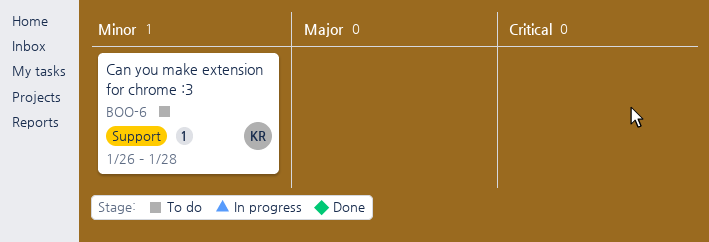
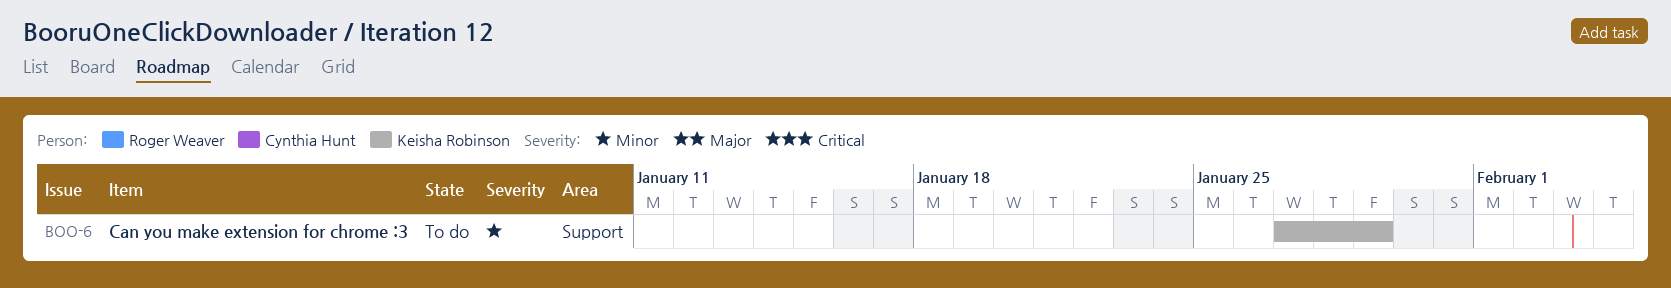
BOO-6, start: Jan 26 -> Jan 27
BOO-6, due: Jan 28 -> Jan 29

